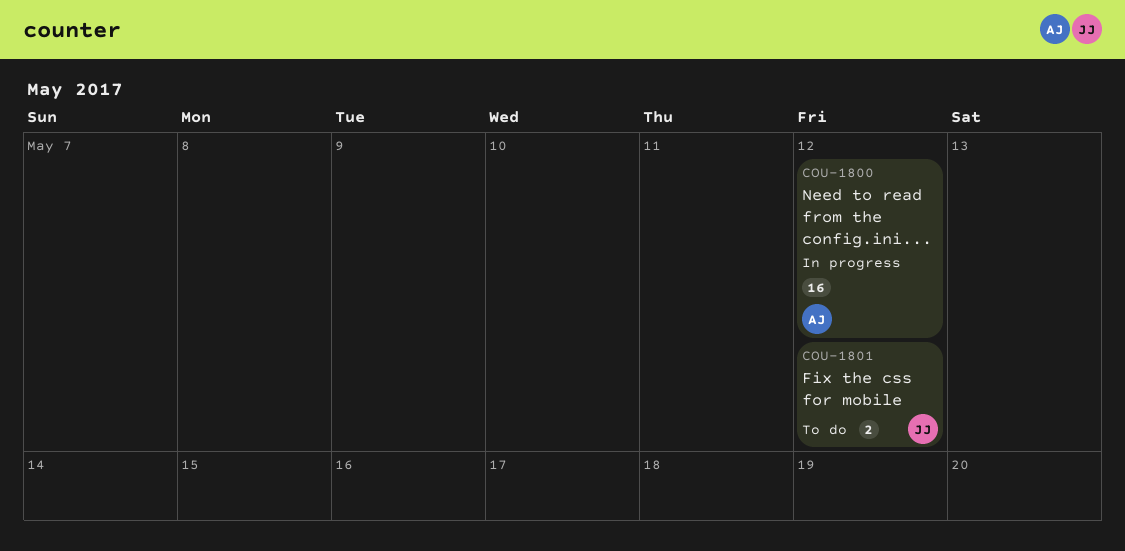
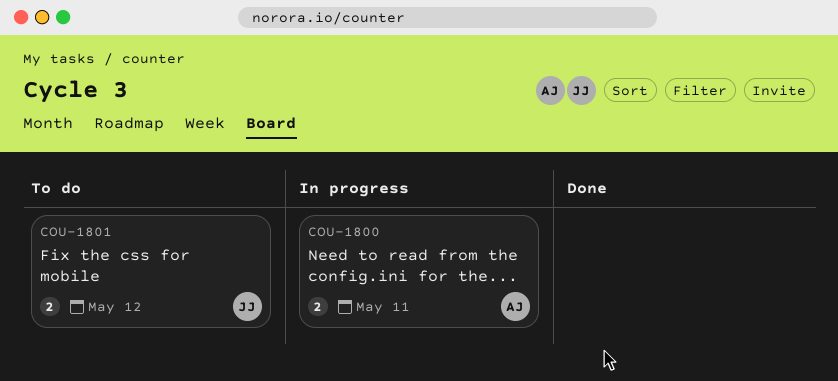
COU-1800, estimate: 16 -> 2
COU-1800, due: May 12 -> May 11

